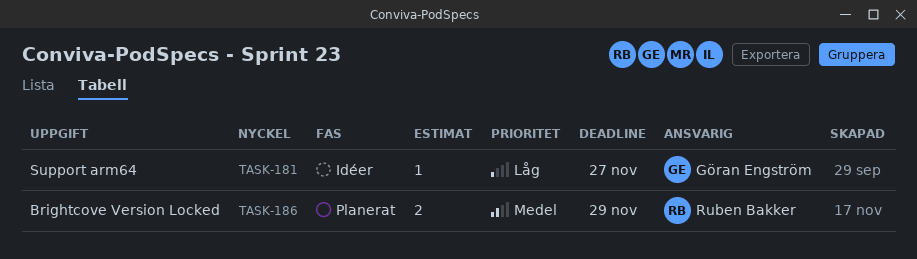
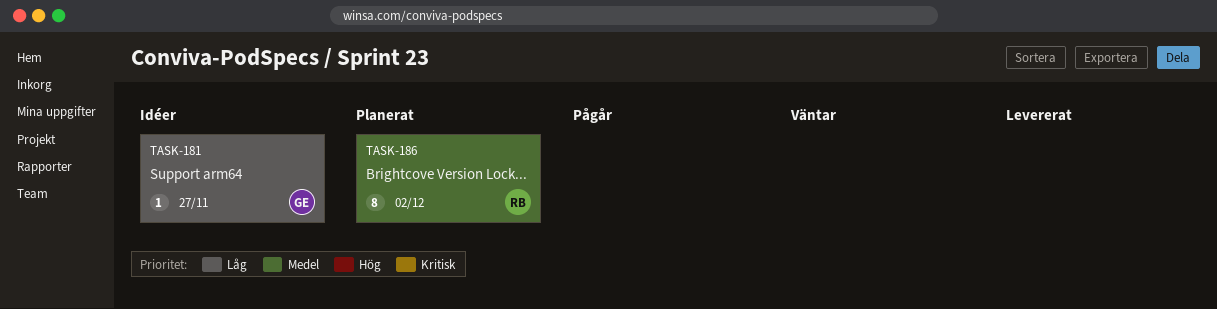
TASK-186, estimate: 2 -> 8
TASK-186, due: Nov 29 -> Dec 2

